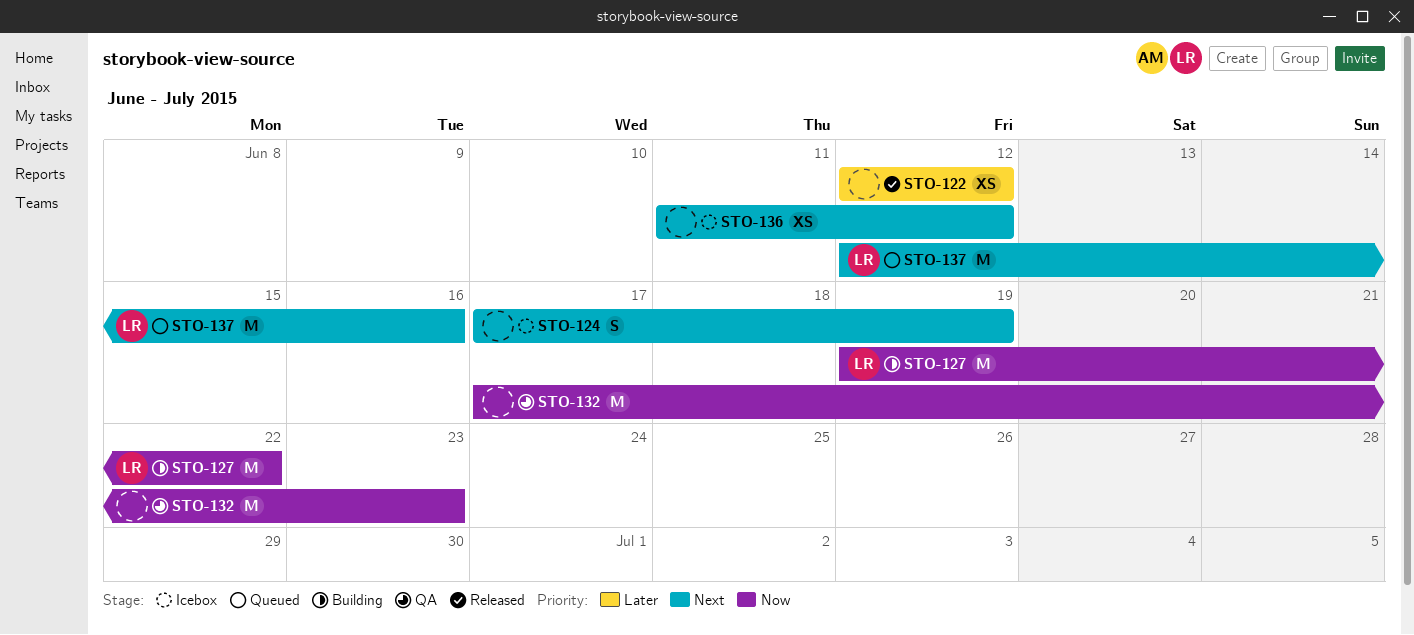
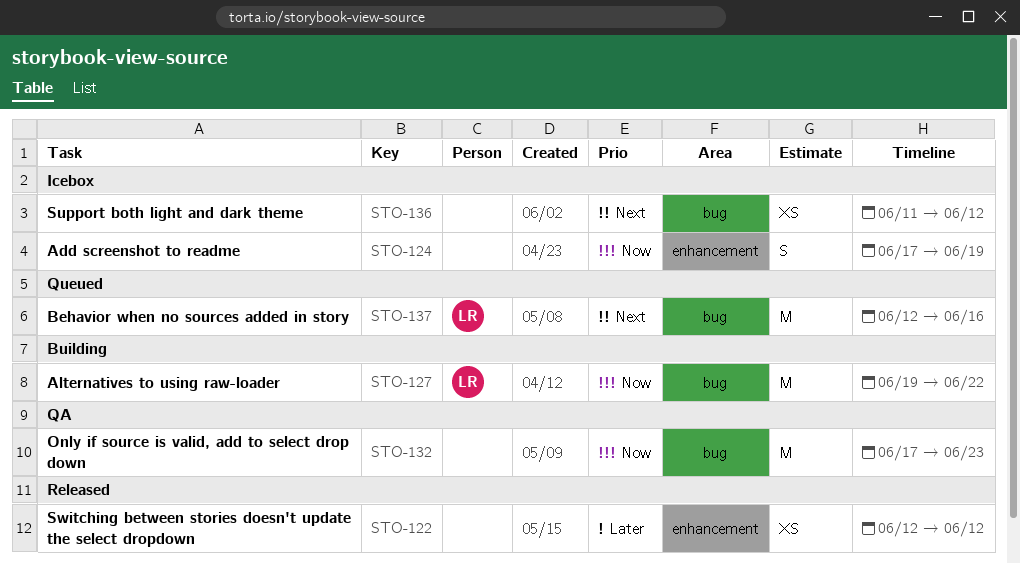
STO-124, priority: Next -> Now

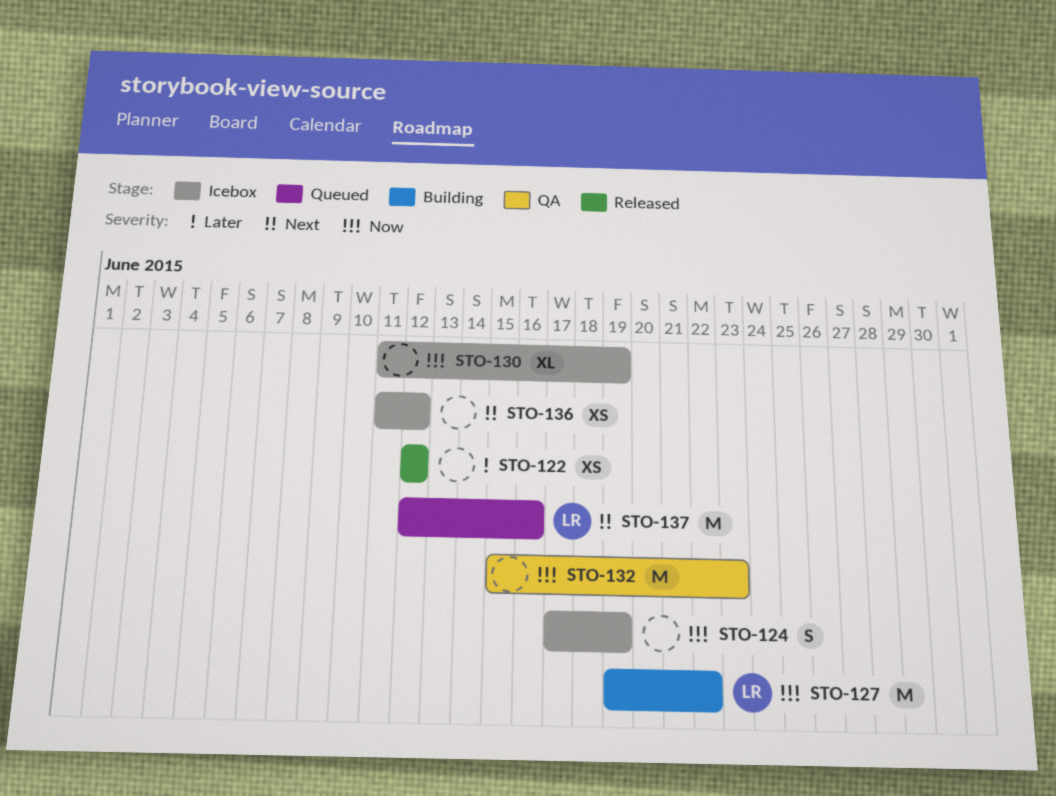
STO-130: none -> present
STO-132, start: Jun 17 -> Jun 15

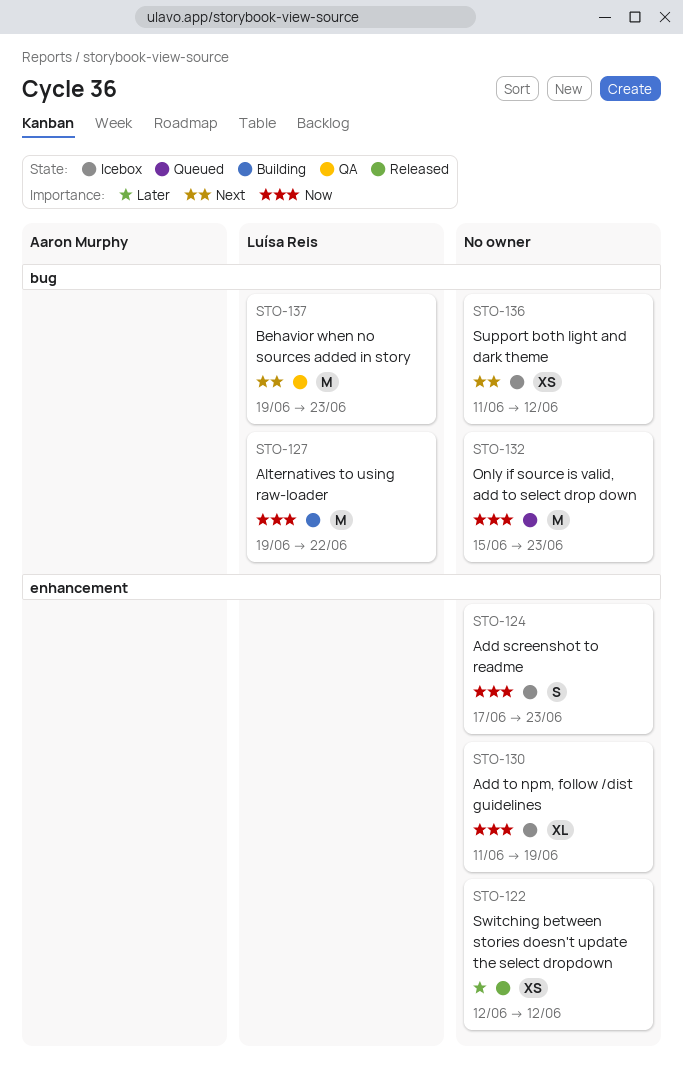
STO-124, due: Jun 19 -> Jun 23
STO-132, status: QA -> Queued
STO-137, status: Queued -> QA
STO-137, start: Jun 12 -> Jun 19
STO-137, due: Jun 16 -> Jun 23

